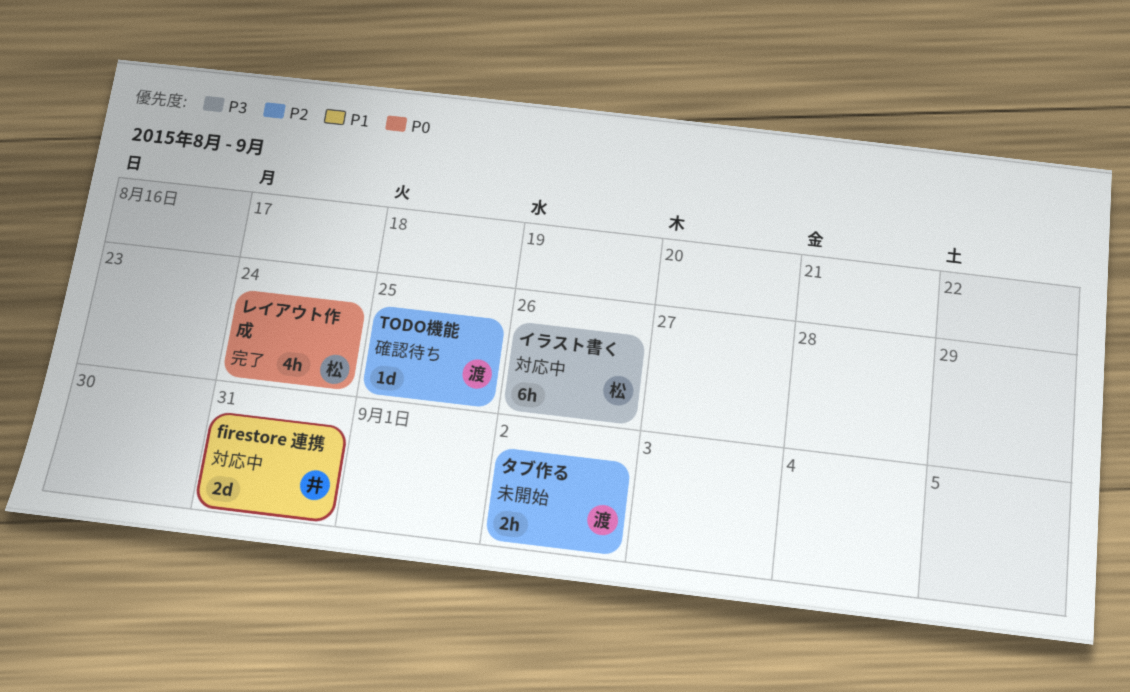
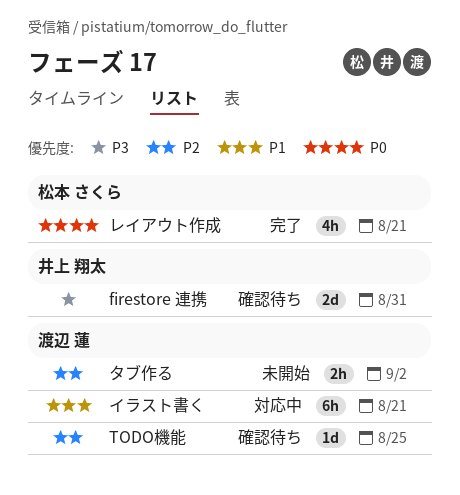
firestore 連携, status: 対応中 -> 確認待ち
firestore 連携, priority: P1 -> P3
イラスト書く, owner: 松本 さくら -> 渡辺 蓮
イラスト書く, priority: P3 -> P1
イラスト書く, due: Aug 26 -> Aug 21
レイアウト作成, due: Aug 24 -> Aug 21

